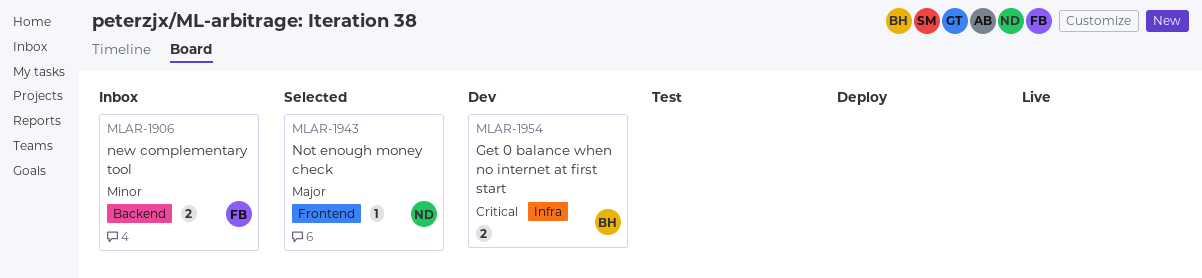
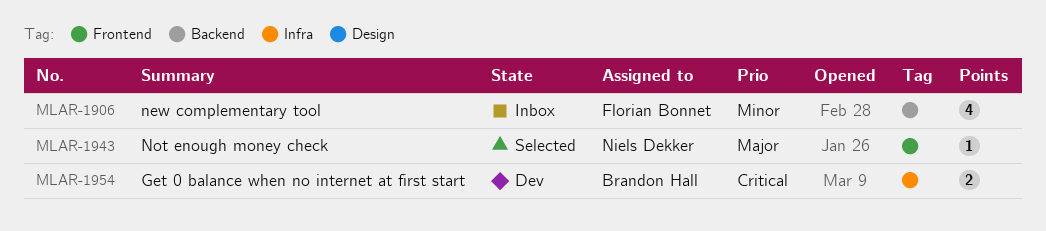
MLAR-1906, estimate: 2 -> 4

